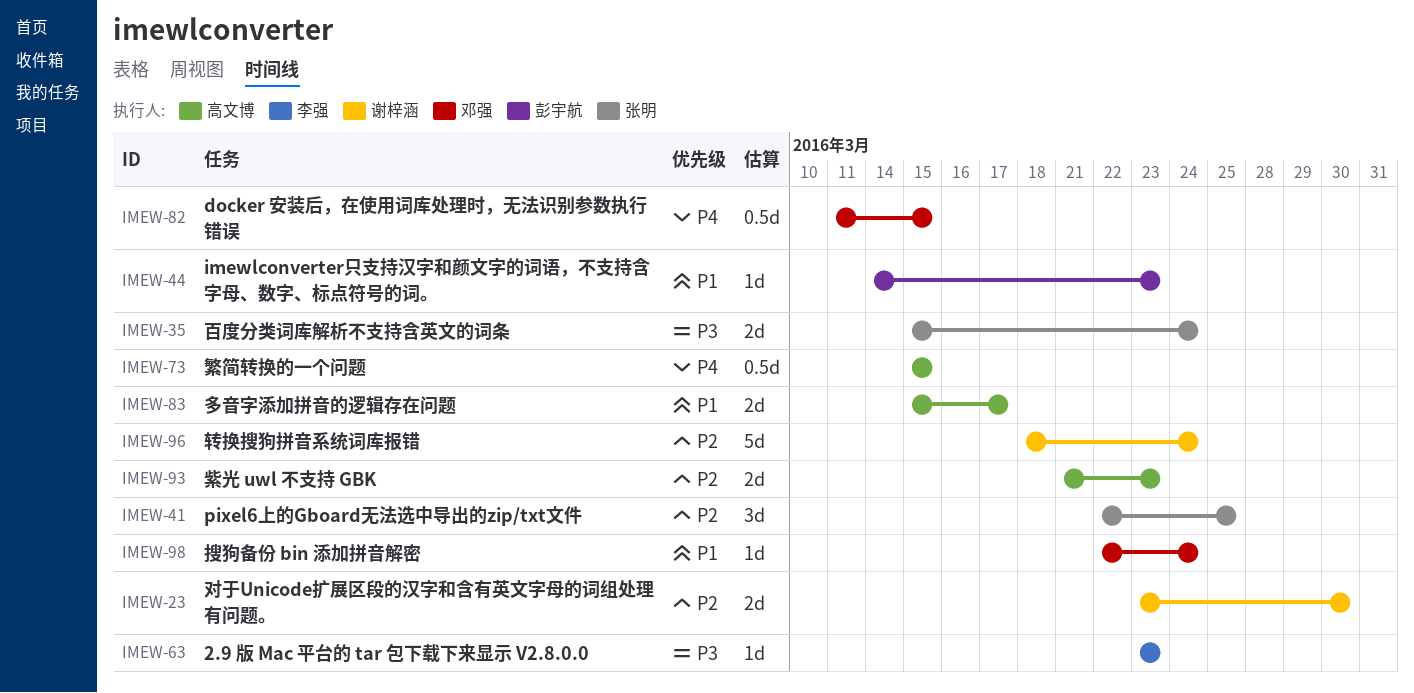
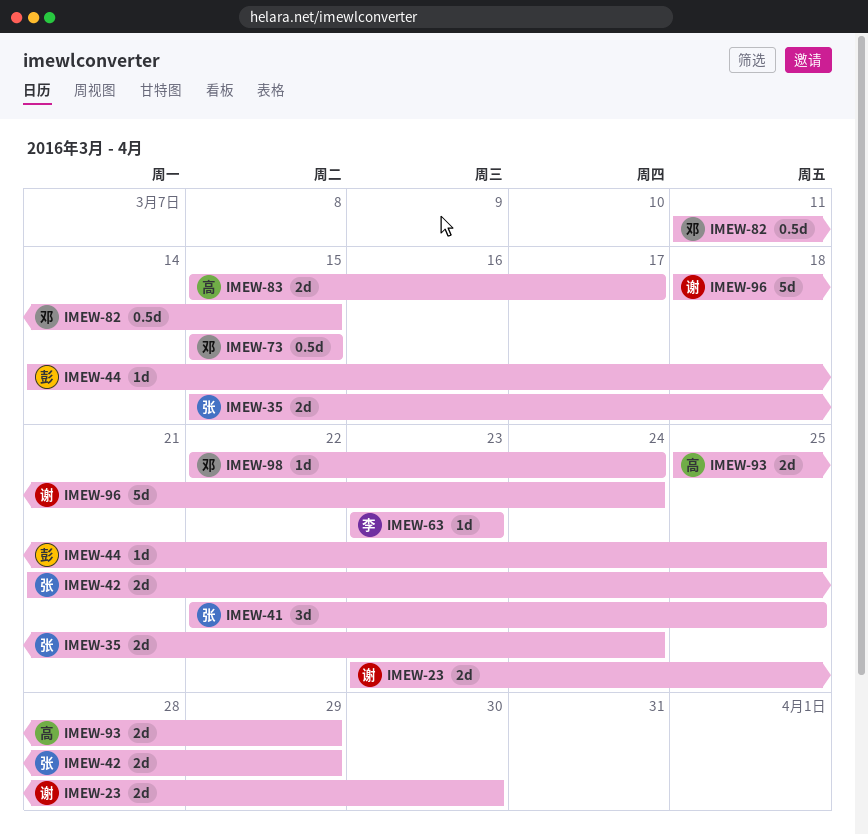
IMEW-42: none -> present
IMEW-44, due: Mar 23 -> Mar 25
IMEW-73, owner: 高文博 -> 邓强
IMEW-93, start: Mar 21 -> Mar 25
IMEW-93, due: Mar 23 -> Mar 29

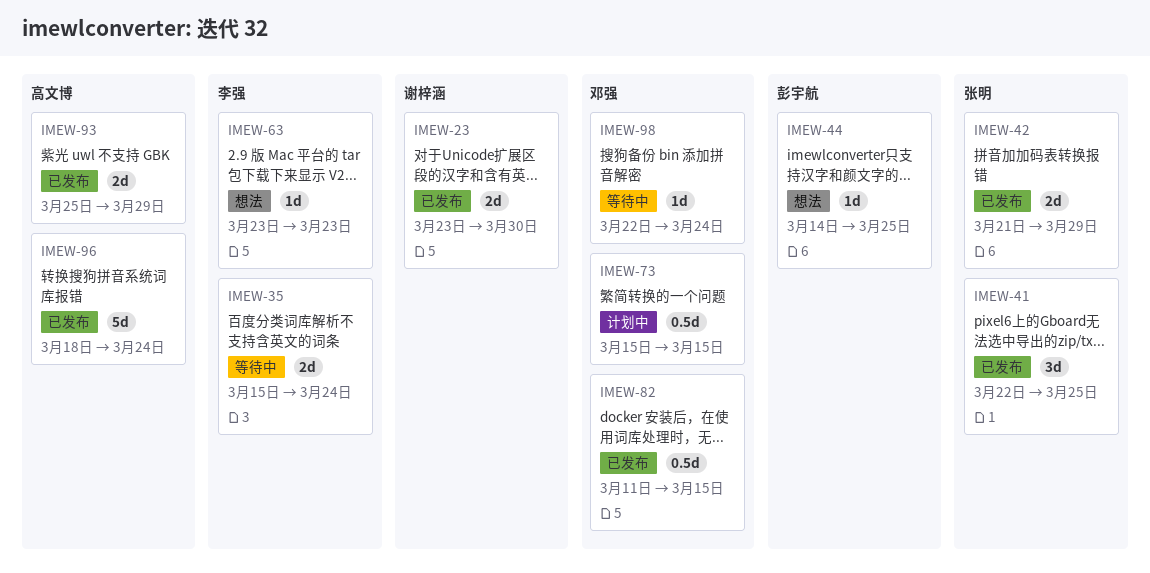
IMEW-35, owner: 张明 -> 李强
IMEW-83: present -> none
IMEW-96, owner: 谢梓涵 -> 高文博

